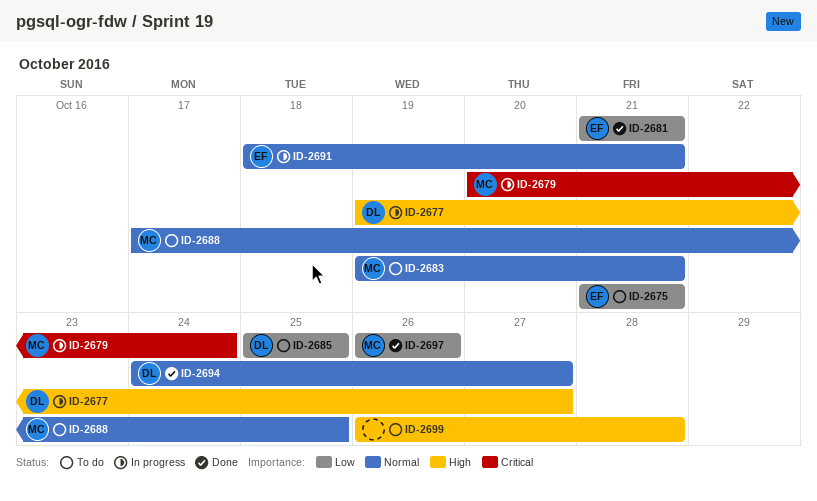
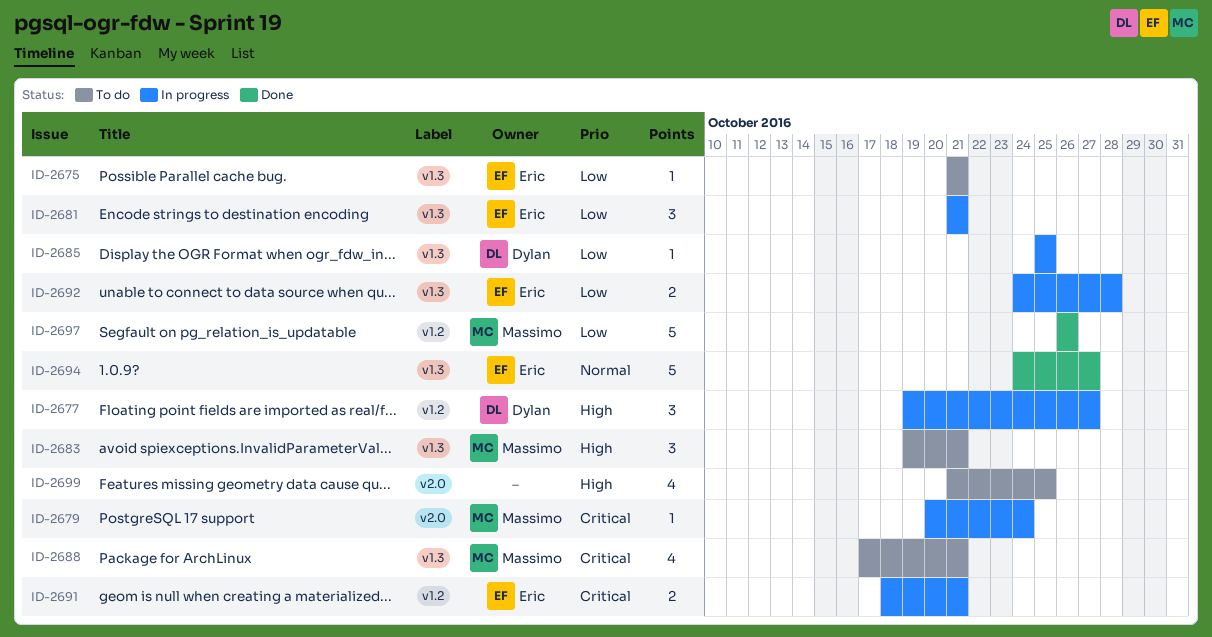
ID-2681, status: Done -> In progress
ID-2683, priority: Normal -> High
ID-2685, status: To do -> In progress
ID-2688, priority: Normal -> Critical
ID-2688, due: Oct 25 -> Oct 21
ID-2691, priority: Normal -> Critical
ID-2692: none -> present
ID-2694, owner: Dylan -> Eric
ID-2699, start: Oct 26 -> Oct 21
ID-2699, due: Oct 28 -> Oct 25

